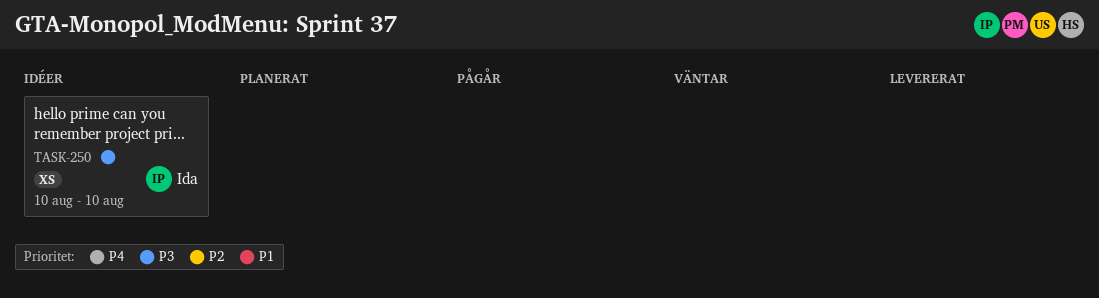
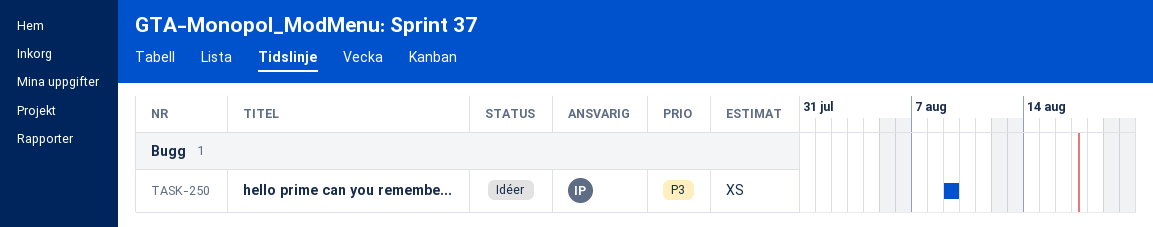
TASK-250, start: Aug 10 -> Aug 9
TASK-250, due: Aug 10 -> Aug 9

